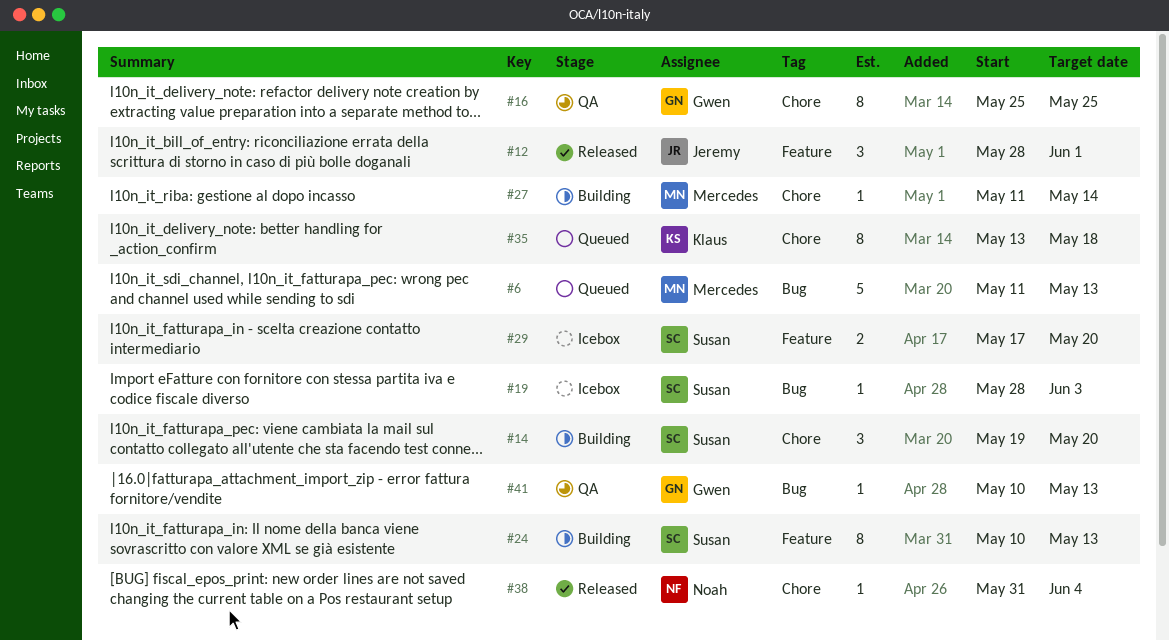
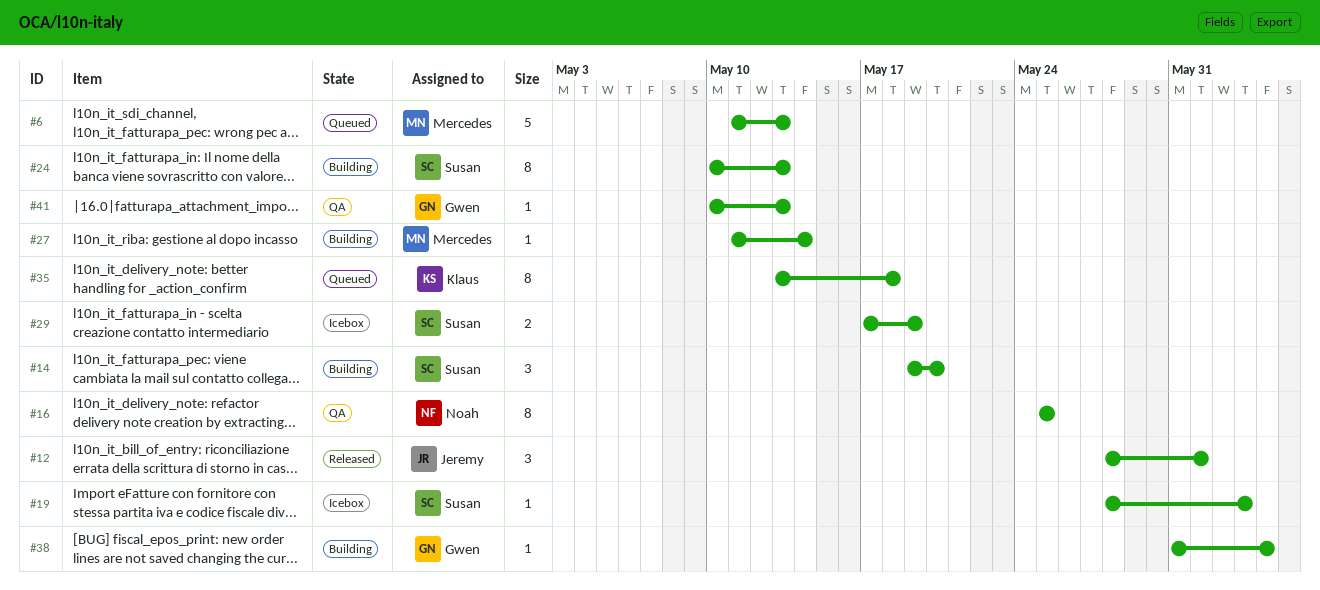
#16, owner: Gwen -> Noah
#29, due: May 20 -> May 19
#38, status: Released -> Building
#38, owner: Noah -> Gwen

